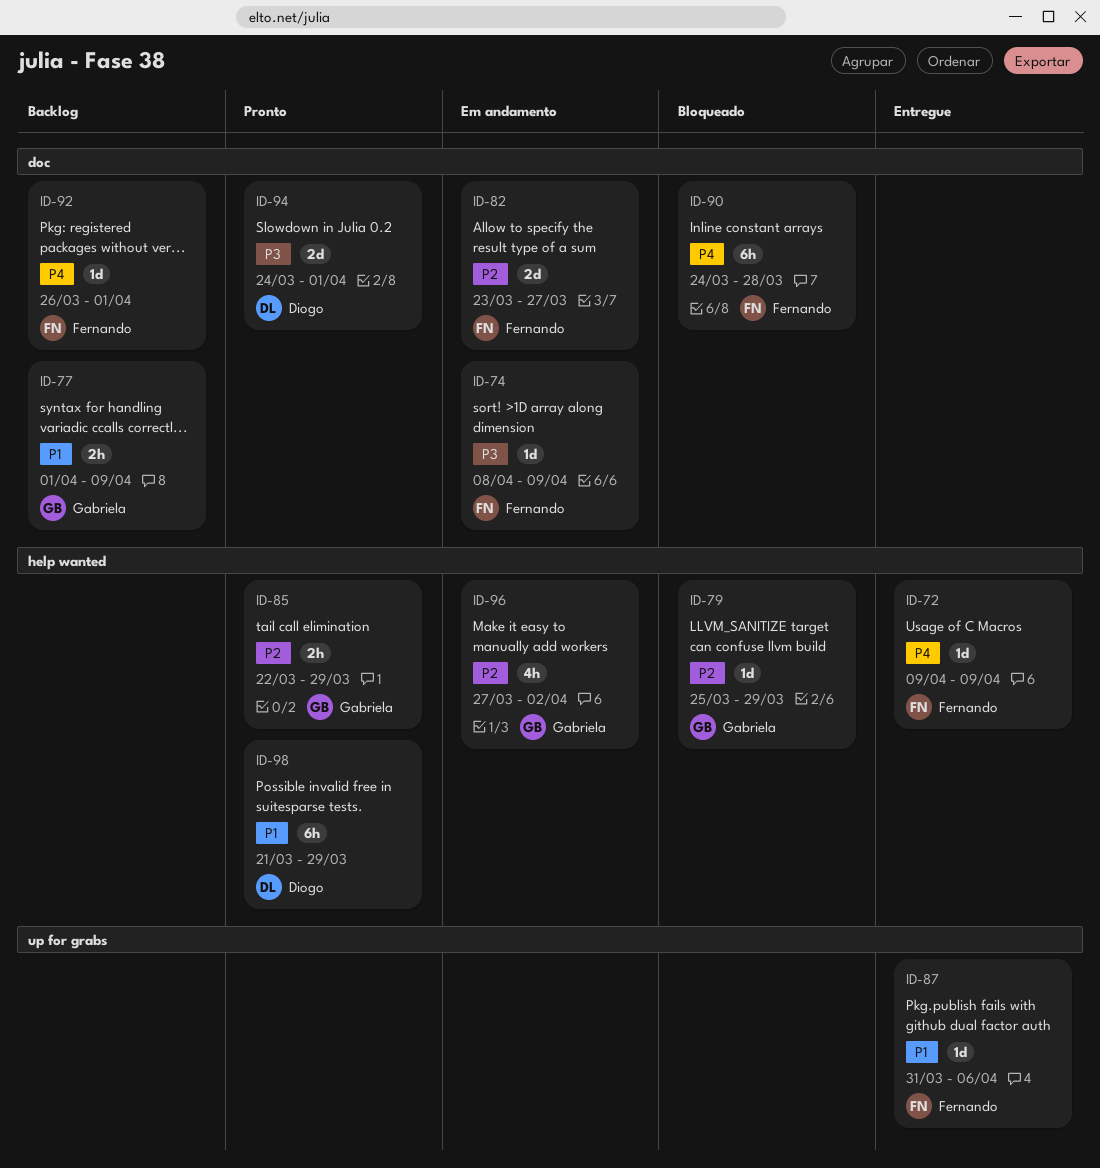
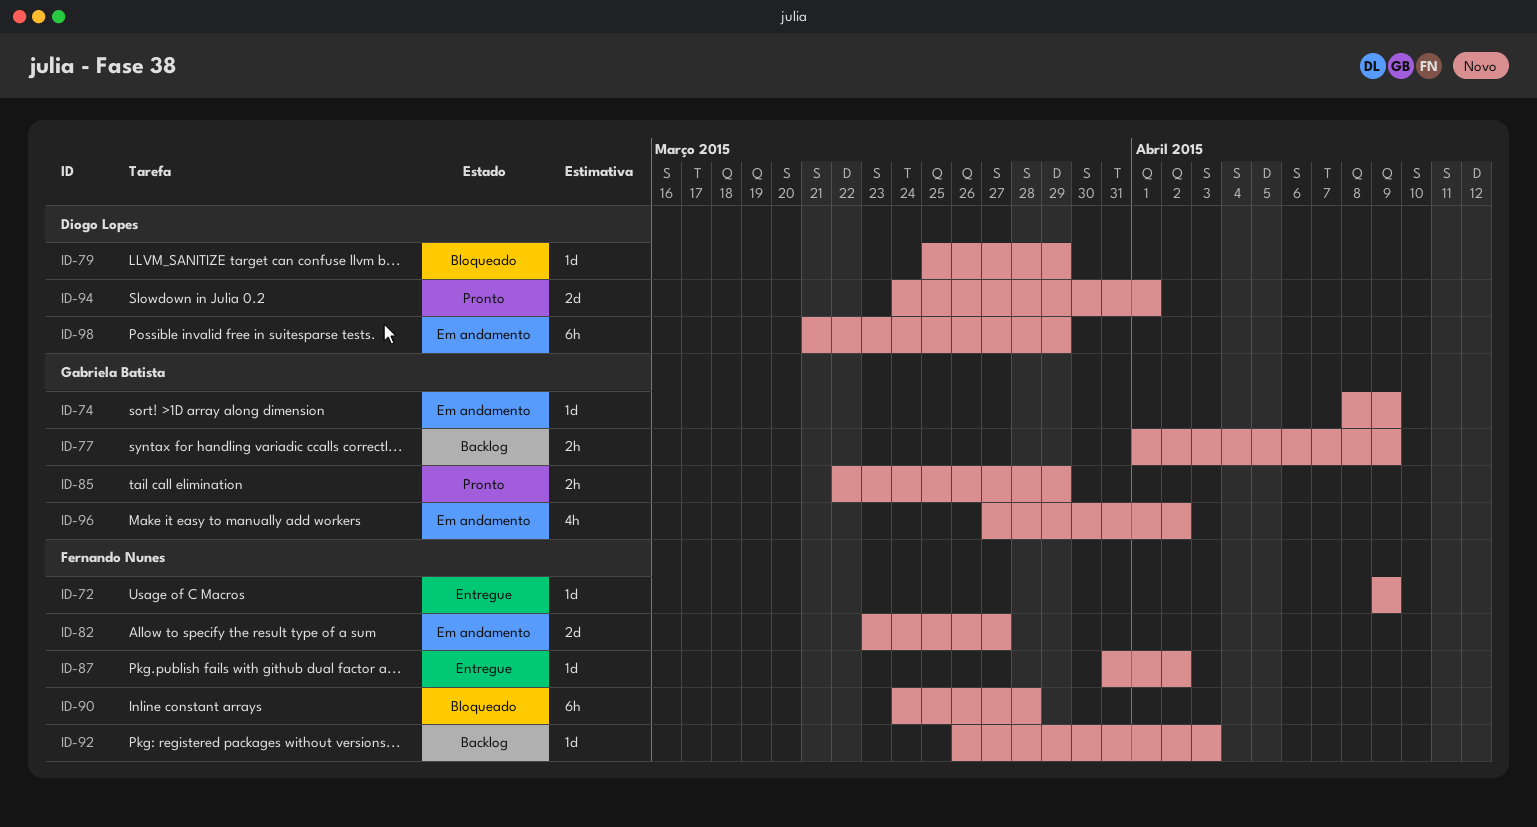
ID-74, owner: Fernando Nunes -> Gabriela Batista
ID-79, owner: Gabriela Batista -> Diogo Lopes
ID-87, due: Apr 6 -> Apr 2
ID-92, due: Apr 1 -> Apr 3
ID-98, status: Pronto -> Em andamento

